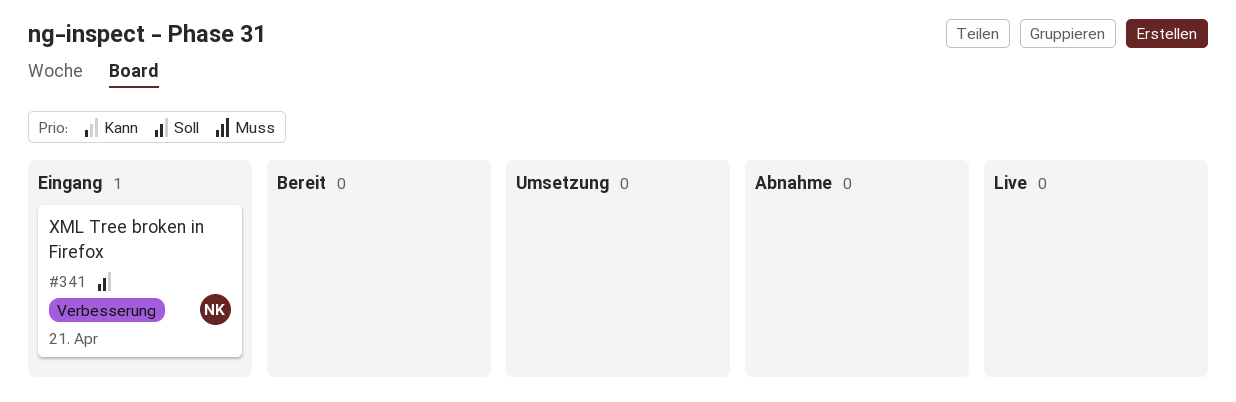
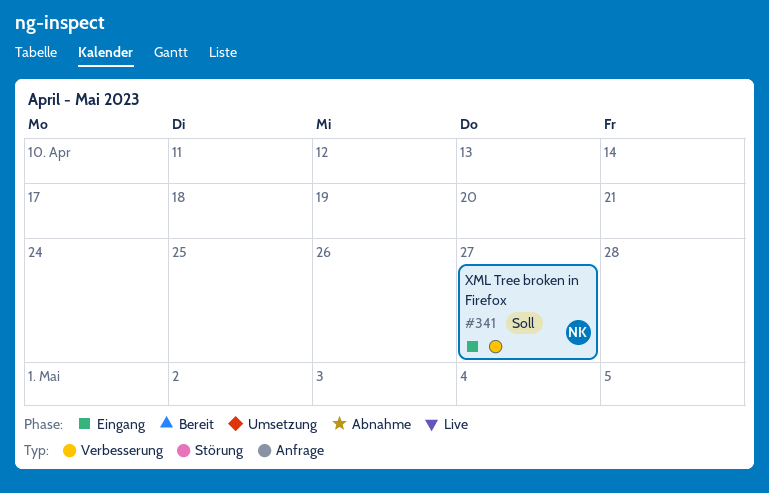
#341, due: Apr 21 -> Apr 27

